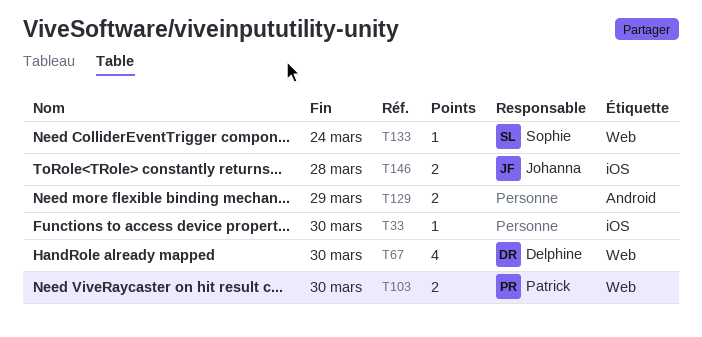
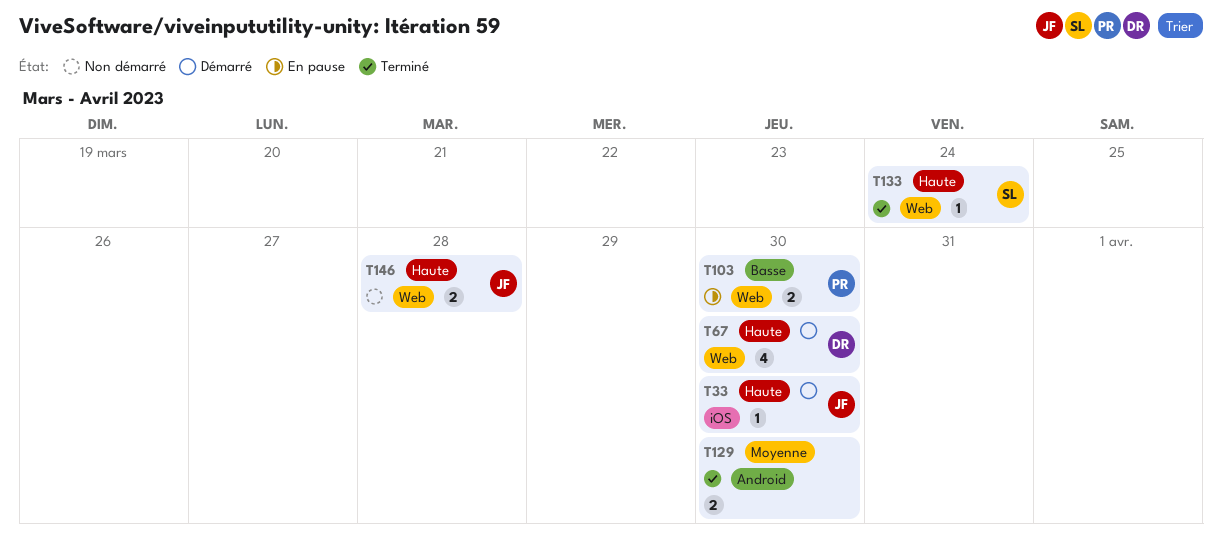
T33, owner: none -> Johanna
T129, due: Mar 29 -> Mar 30
T146, label: iOS -> Web

